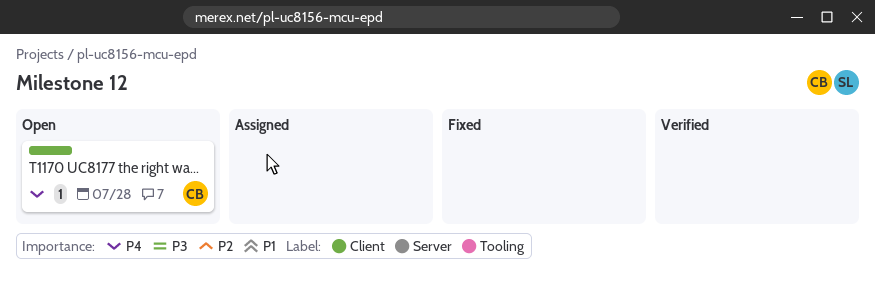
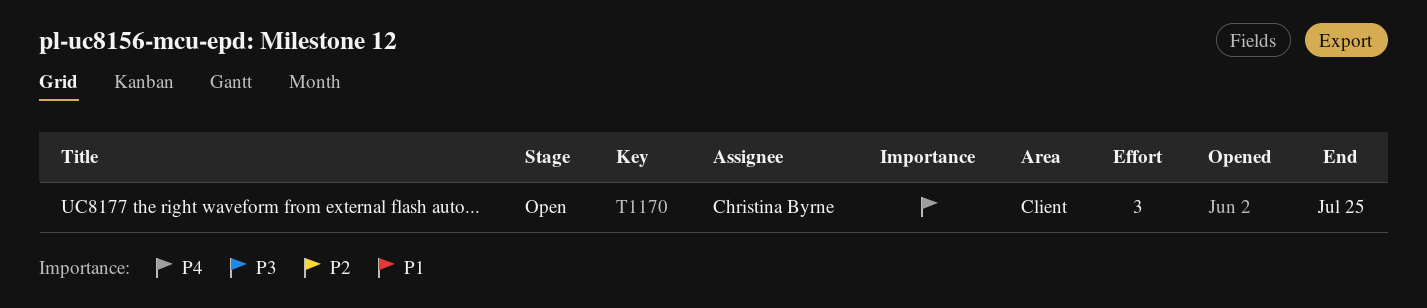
T1170, estimate: 1 -> 3
T1170, due: Jul 28 -> Jul 25

